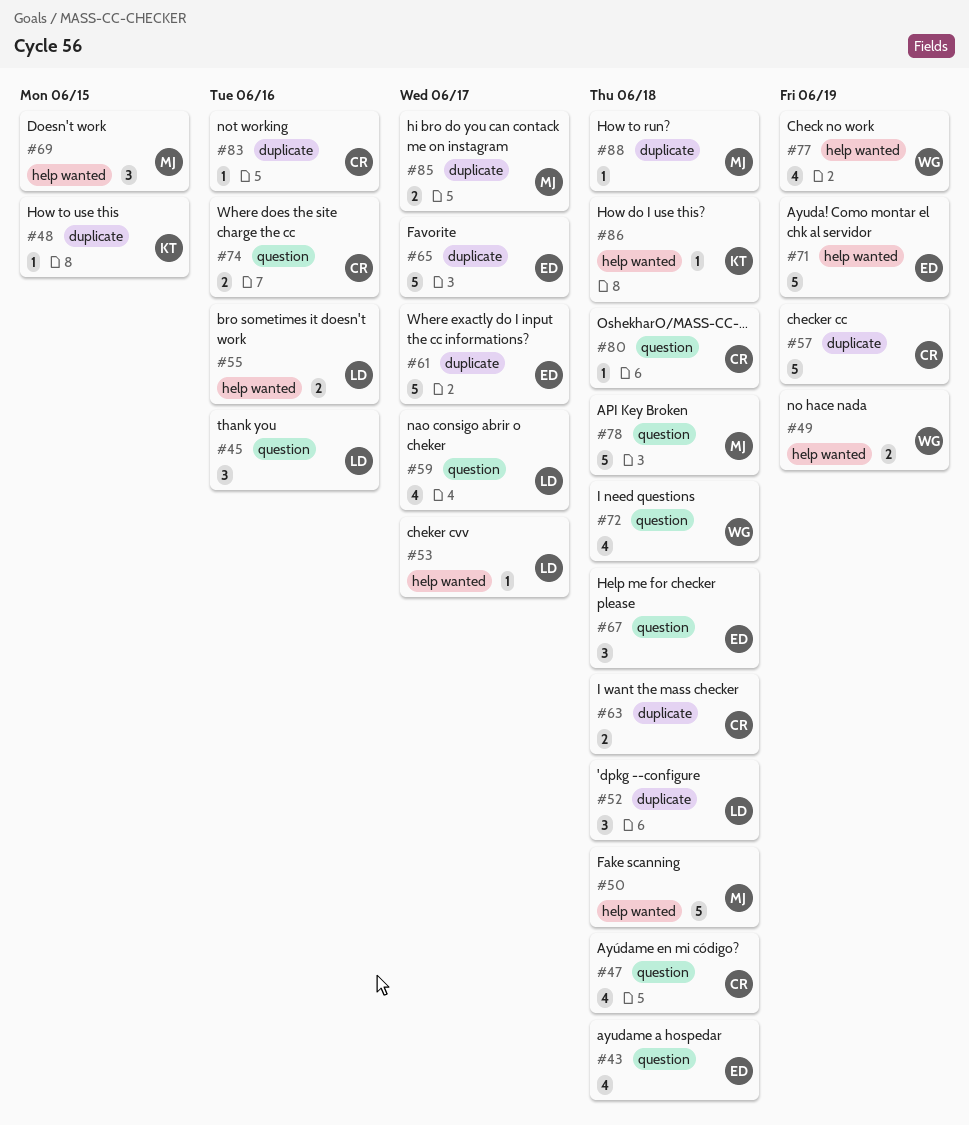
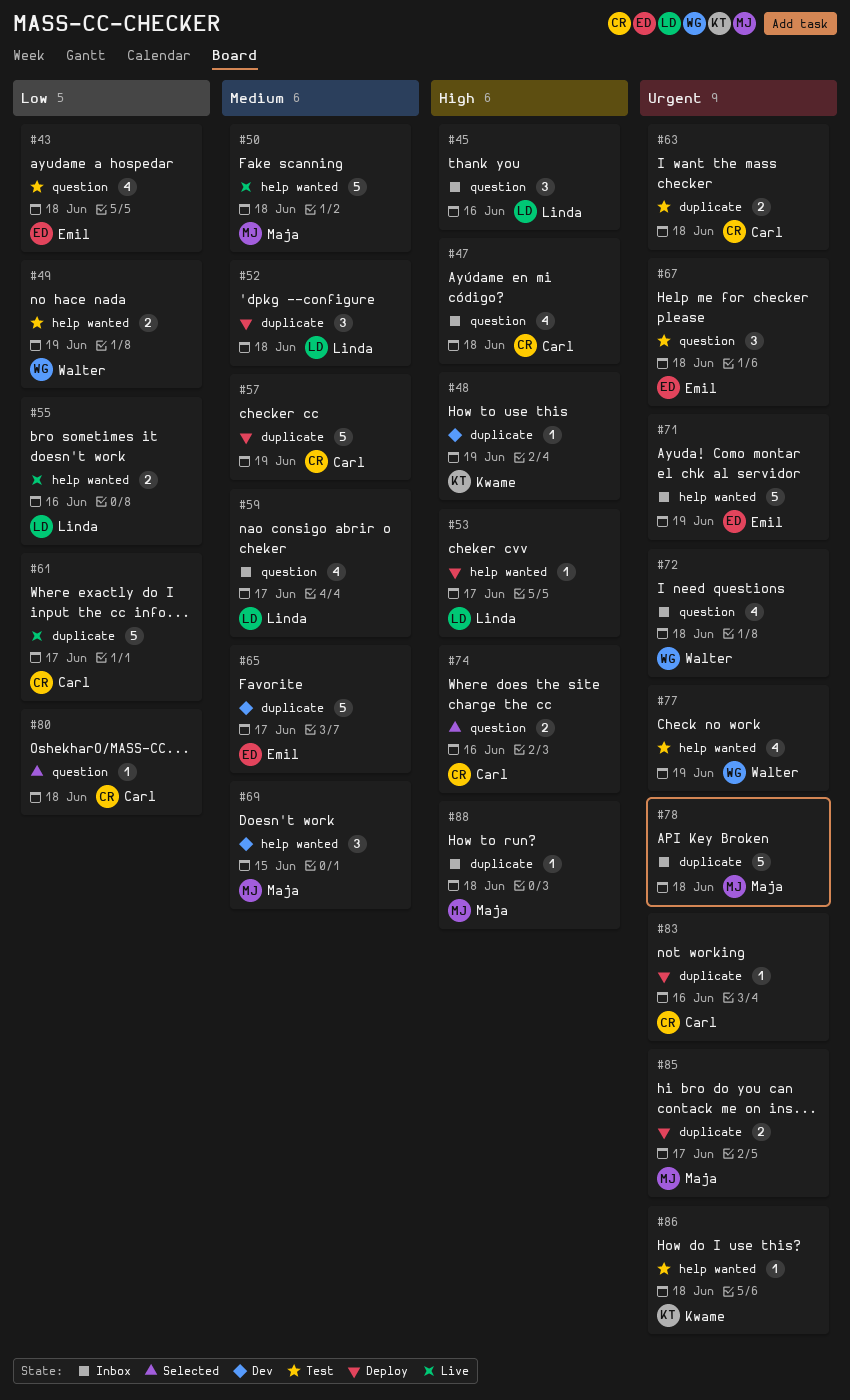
#48, due: Jun 15 -> Jun 19
#61, owner: Emil -> Carl
#78, label: question -> duplicate

